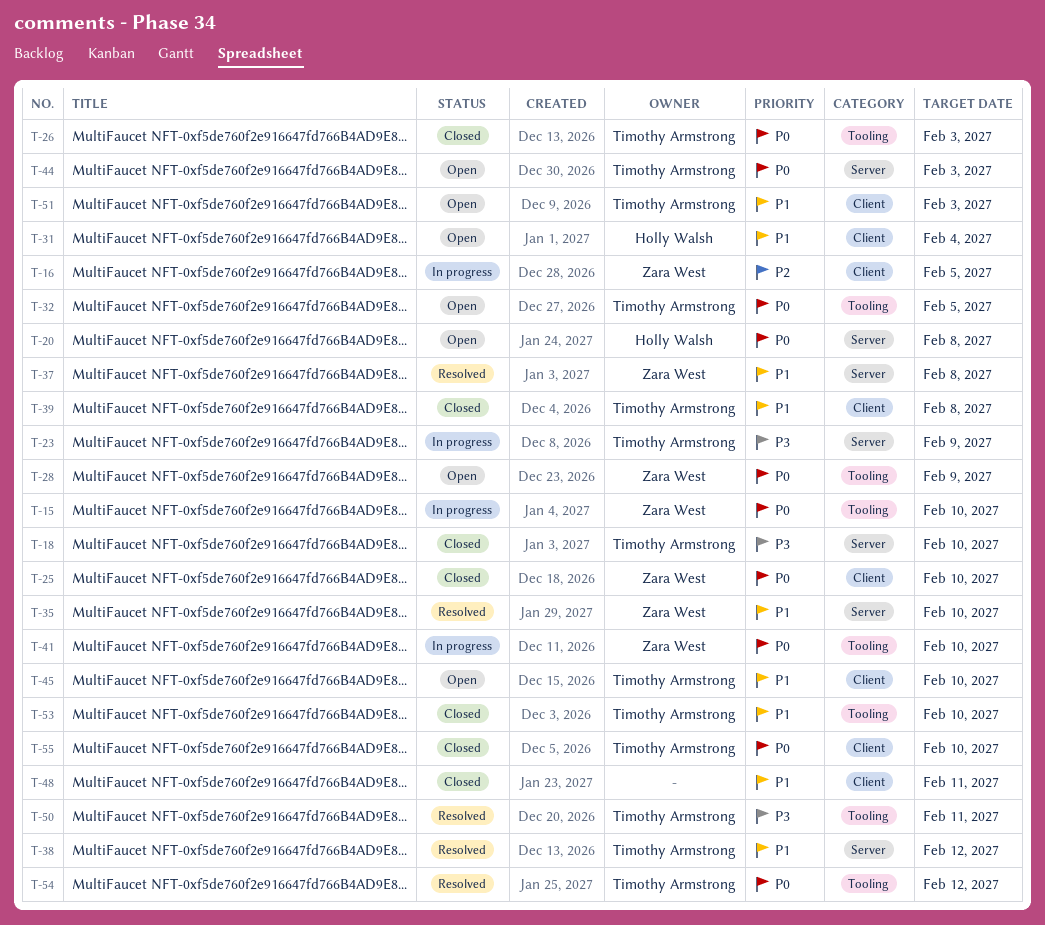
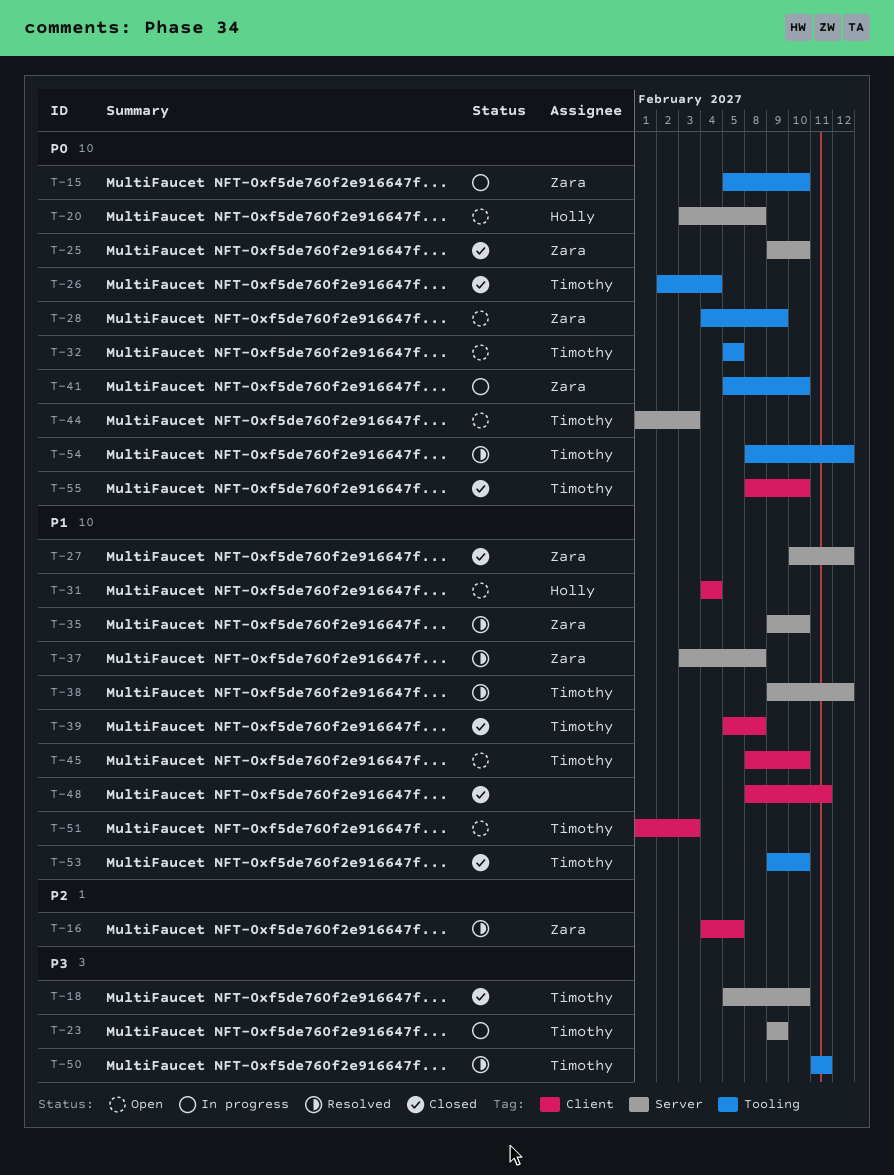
T-16, status: In progress -> Resolved
T-25, label: Client -> Server
T-26, due: Feb 3 -> Feb 4
T-27: none -> present

